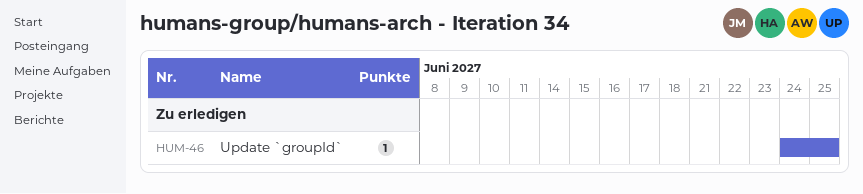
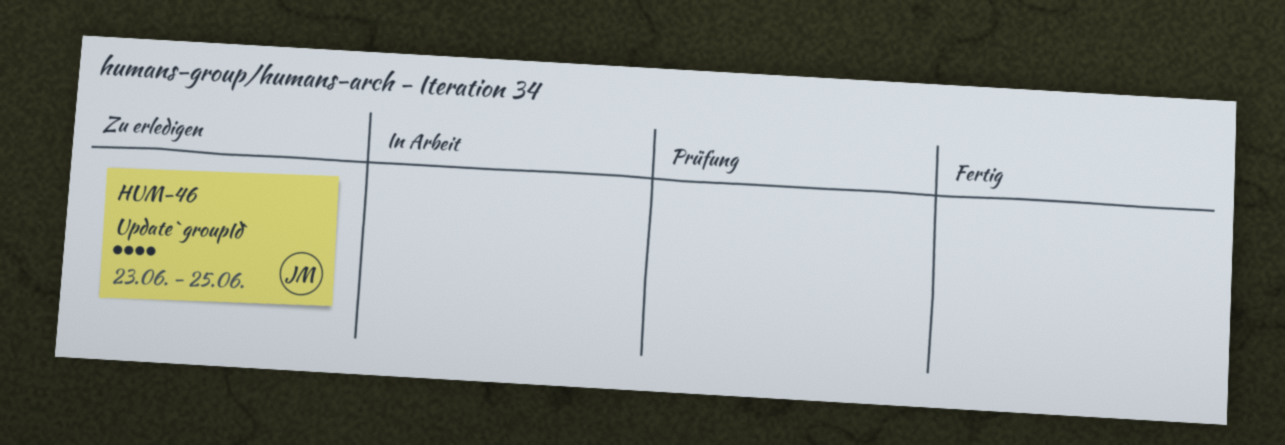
HUM-46, estimate: 1 -> 4
HUM-46, start: Jun 24 -> Jun 23

